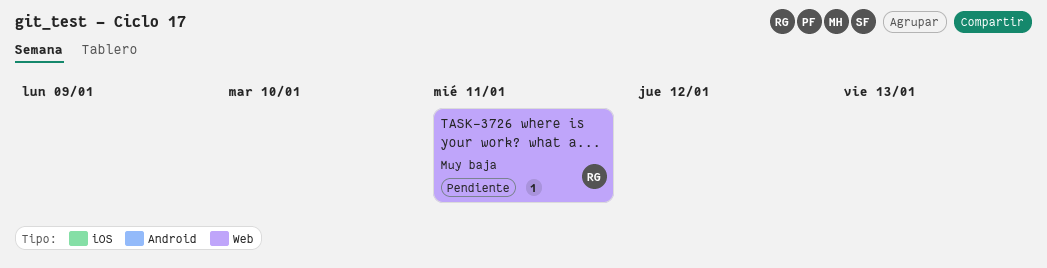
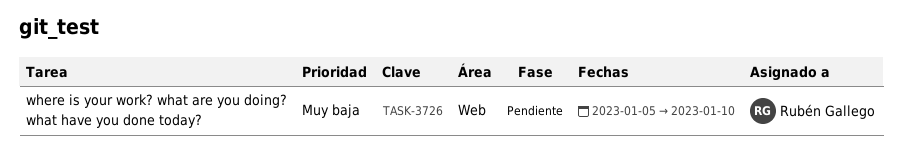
TASK-3726, due: Jan 11 -> Jan 10

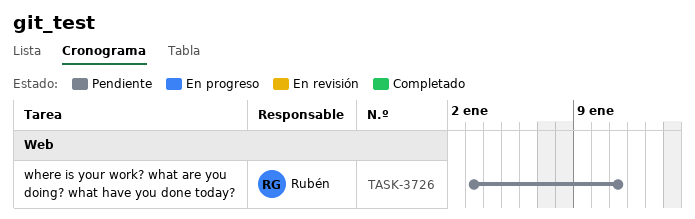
TASK-3726, start: Jan 5 -> Jan 3
TASK-3726, due: Jan 10 -> Jan 11

